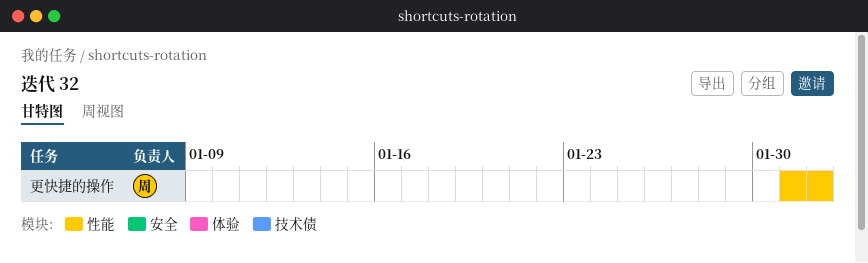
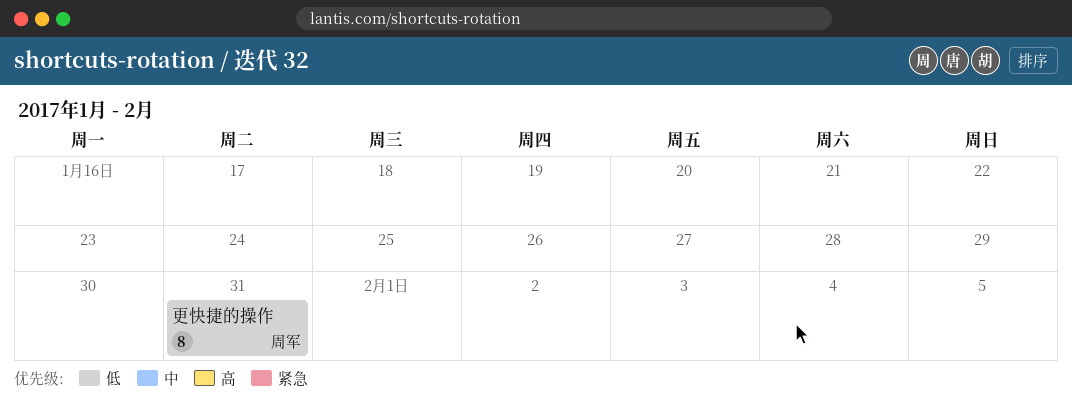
更快捷的操作, due: Feb 1 -> Jan 31

